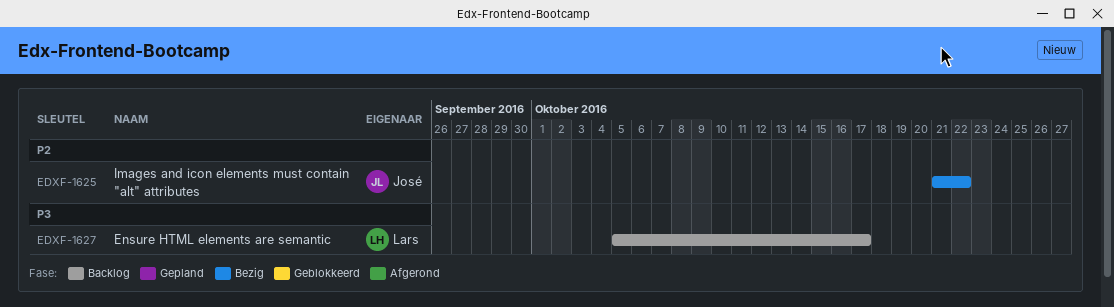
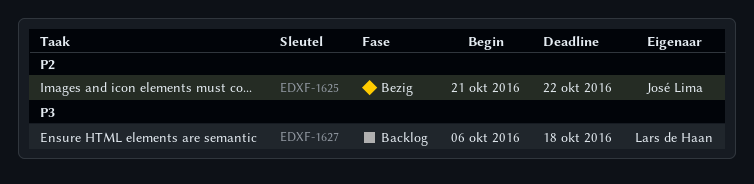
EDXF-1627, start: Oct 5 -> Oct 6
EDXF-1627, due: Oct 17 -> Oct 18

